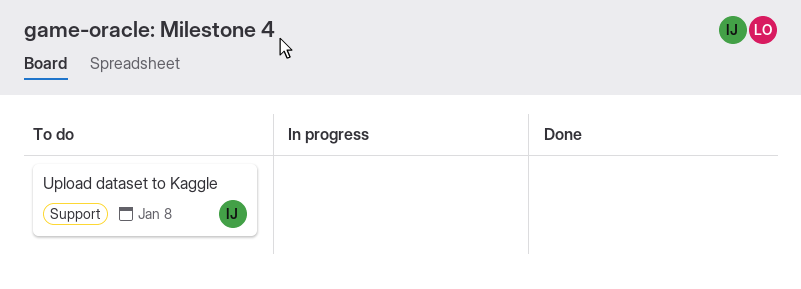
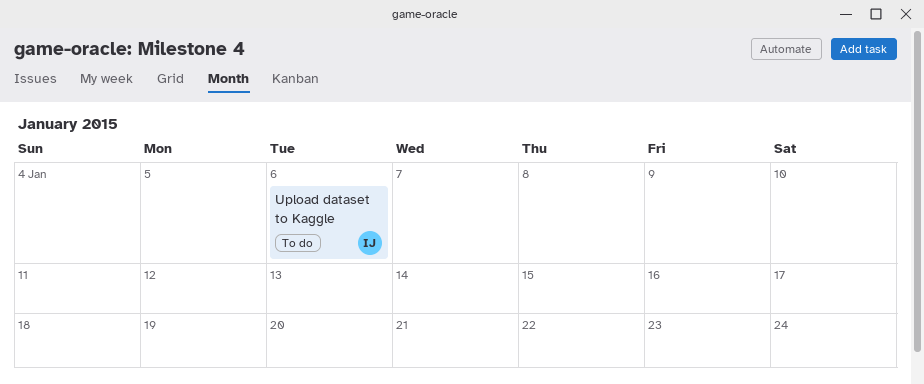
Upload dataset to Kaggle, due: Jan 8 -> Jan 6

